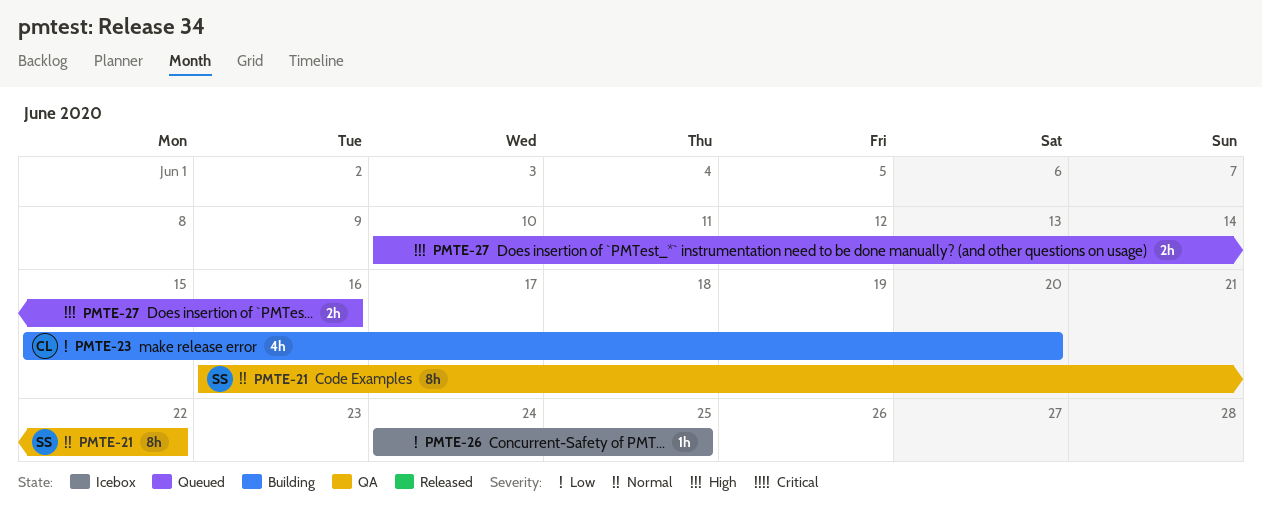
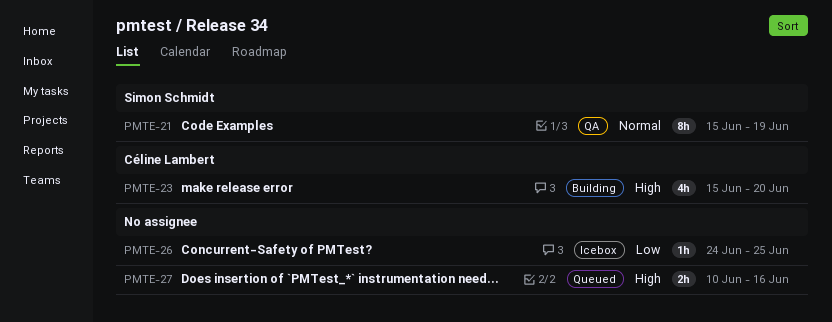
PMTE-21, start: Jun 16 -> Jun 15
PMTE-21, due: Jun 22 -> Jun 19
PMTE-23, priority: Low -> High

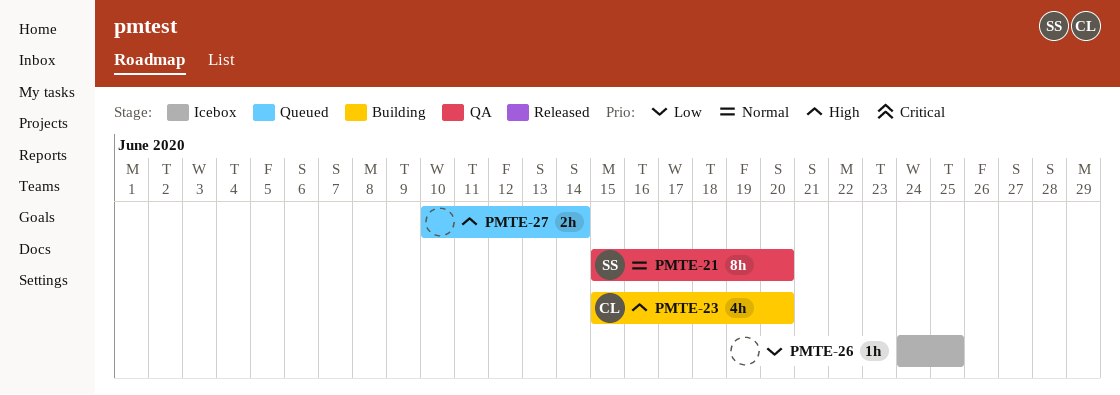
PMTE-21, due: Jun 19 -> Jun 20
PMTE-27, due: Jun 16 -> Jun 14

